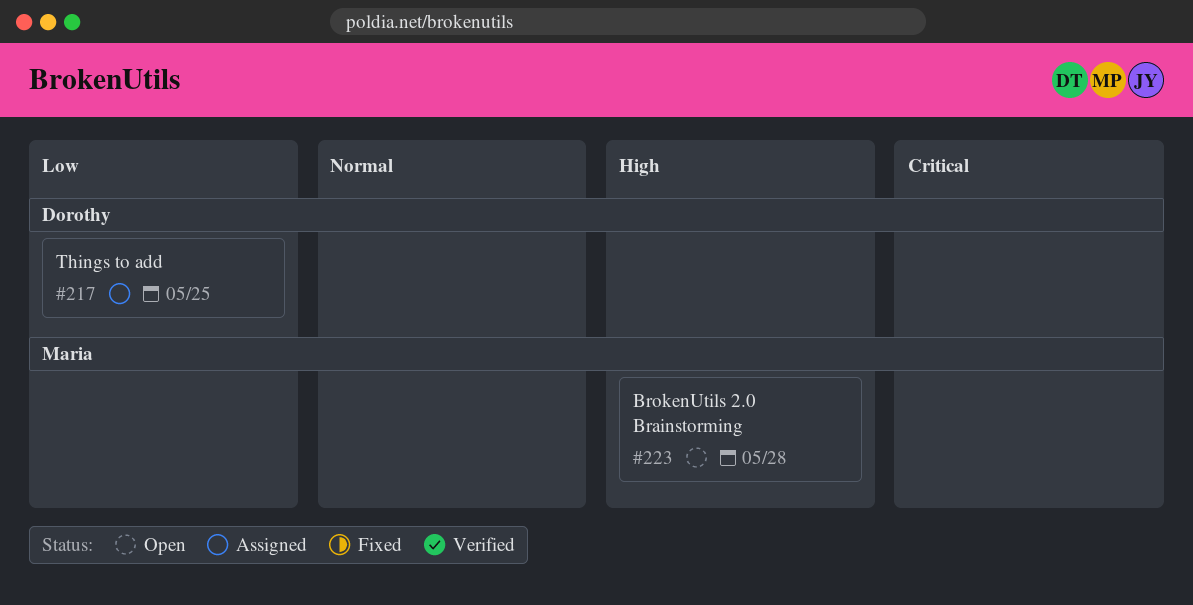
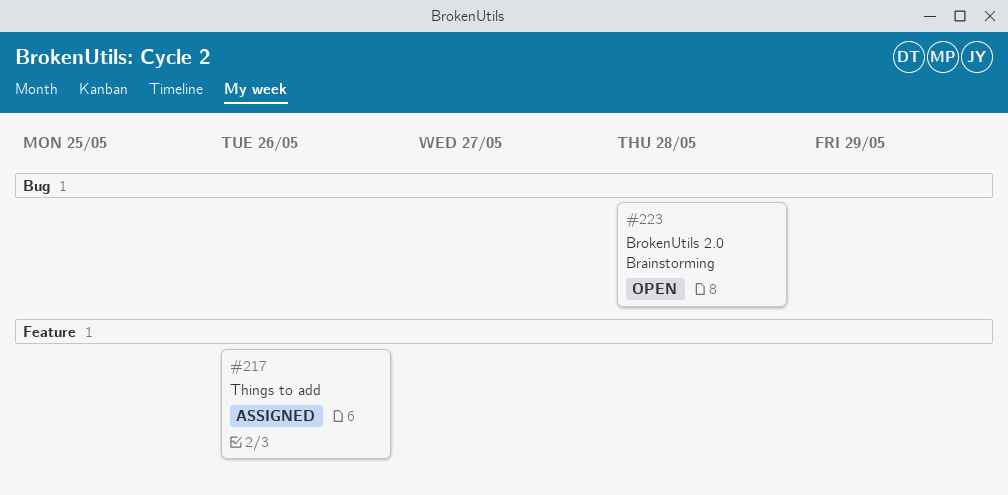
#217, due: May 25 -> May 26

